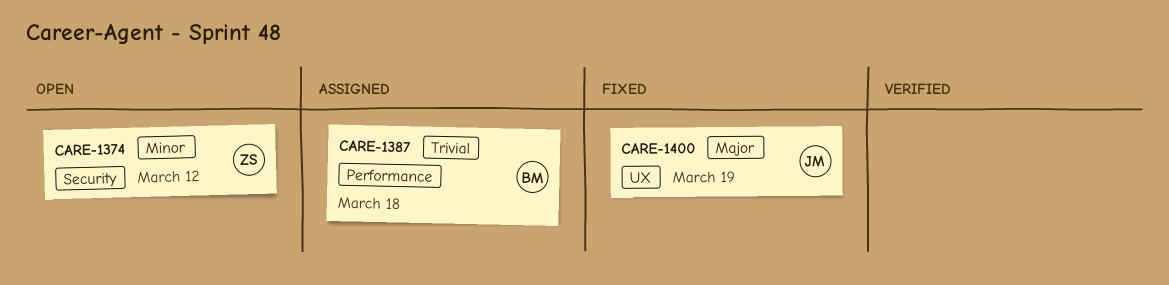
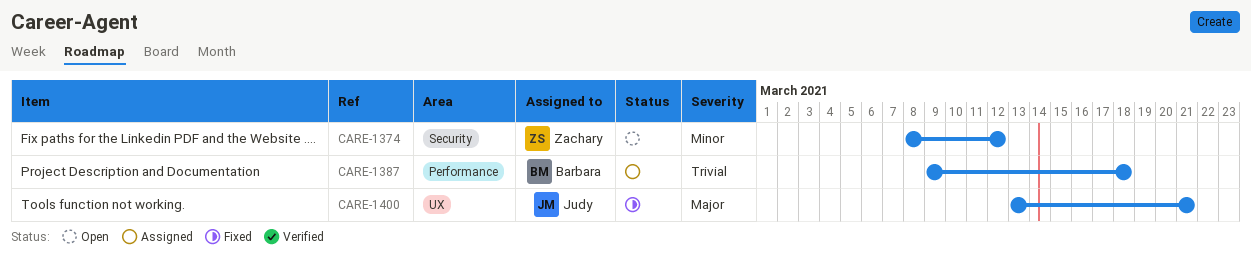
CARE-1400, due: Mar 19 -> Mar 21

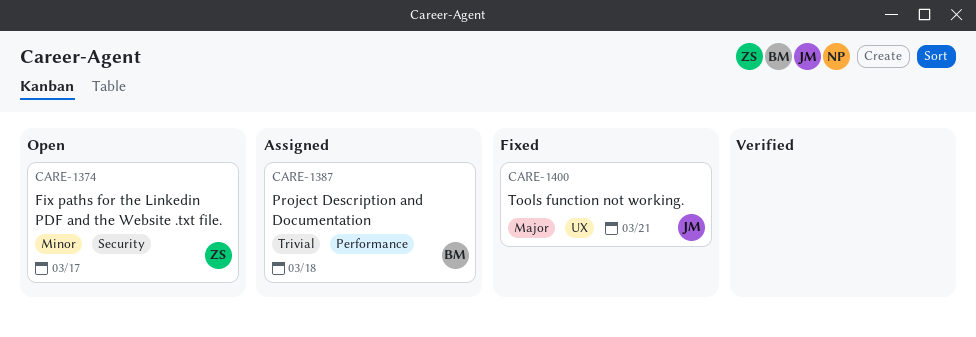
CARE-1374, due: Mar 12 -> Mar 17

